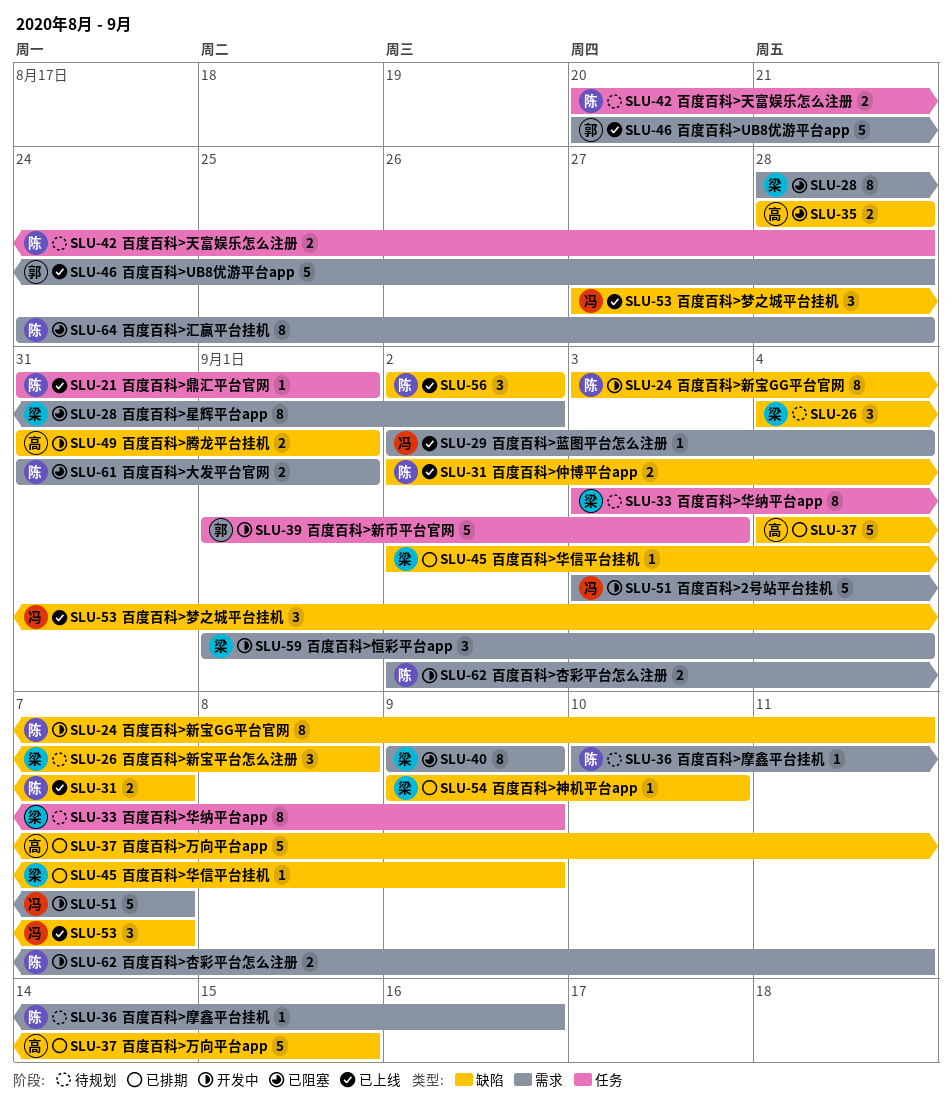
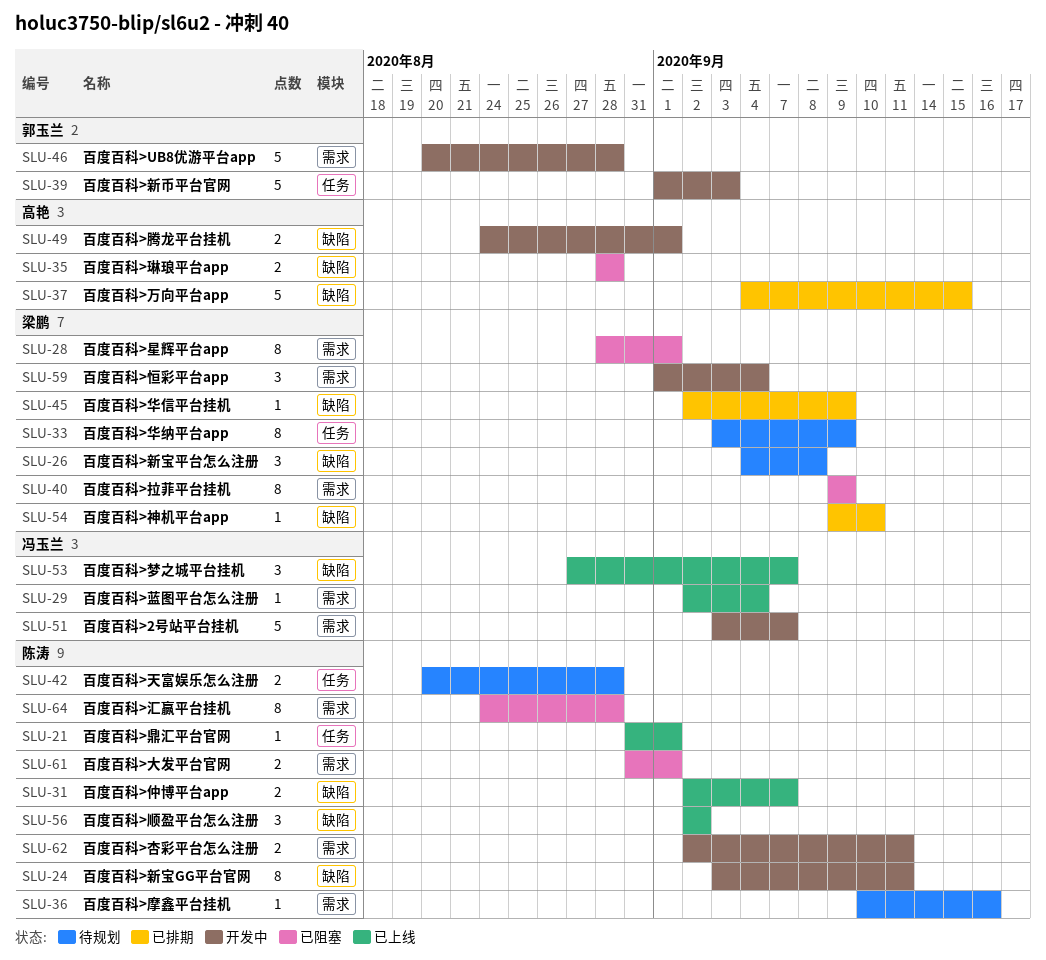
SLU-28, due: Sep 2 -> Sep 1
SLU-46, status: 已上线 -> 开发中
SLU-49, start: Aug 31 -> Aug 24

